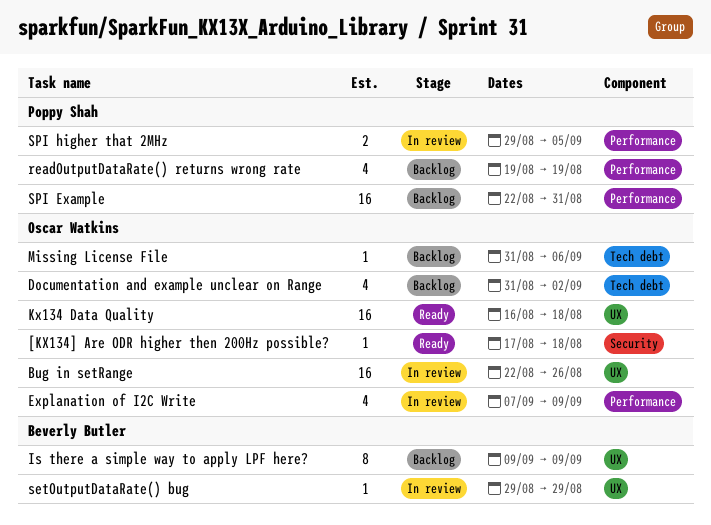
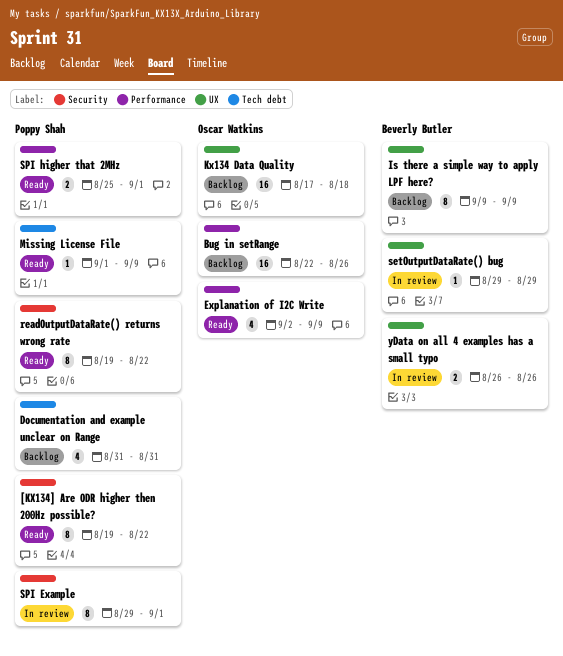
[KX134] Are ODR higher then 200Hz possible?, owner: Oscar Watkins -> Poppy Shah
[KX134] Are ODR higher then 200Hz possible?, estimate: 1 -> 8
[KX134] Are ODR higher then 200Hz possible?, start: Aug 17 -> Aug 19
[KX134] Are ODR higher then 200Hz possible?, due: Aug 18 -> Aug 22
Bug in setRange, status: In review -> Backlog
Bug in setRange, label: UX -> Performance
Documentation and example unclear on Range, owner: Oscar Watkins -> Poppy Shah
Documentation and example unclear on Range, due: Sep 2 -> Aug 31
Explanation of I2C Write, status: In review -> Ready
Explanation of I2C Write, start: Sep 7 -> Sep 2
Kx134 Data Quality, status: Ready -> Backlog
Kx134 Data Quality, start: Aug 16 -> Aug 17
Missing License File, status: Backlog -> Ready
Missing License File, owner: Oscar Watkins -> Poppy Shah
Missing License File, start: Aug 31 -> Sep 1
Missing License File, due: Sep 6 -> Sep 9
readOutputDataRate() returns wrong rate, status: Backlog -> Ready
readOutputDataRate() returns wrong rate, label: Performance -> Security
readOutputDataRate() returns wrong rate, estimate: 4 -> 8
readOutputDataRate() returns wrong rate, due: Aug 19 -> Aug 22
SPI Example, status: Backlog -> In review
SPI Example, label: Performance -> Security
SPI Example, estimate: 16 -> 8
SPI Example, start: Aug 22 -> Aug 29
SPI Example, due: Aug 31 -> Sep 1
SPI higher that 2MHz, status: In review -> Ready
SPI higher that 2MHz, start: Aug 29 -> Aug 25
SPI higher that 2MHz, due: Sep 5 -> Sep 1
yData on all 4 examples has a small typo: none -> present

